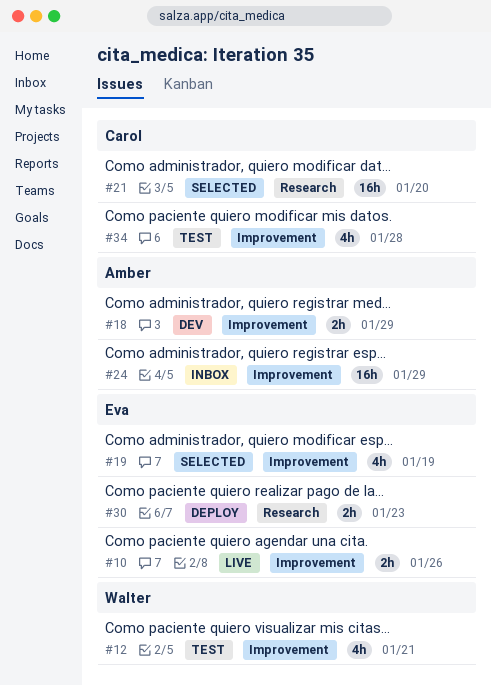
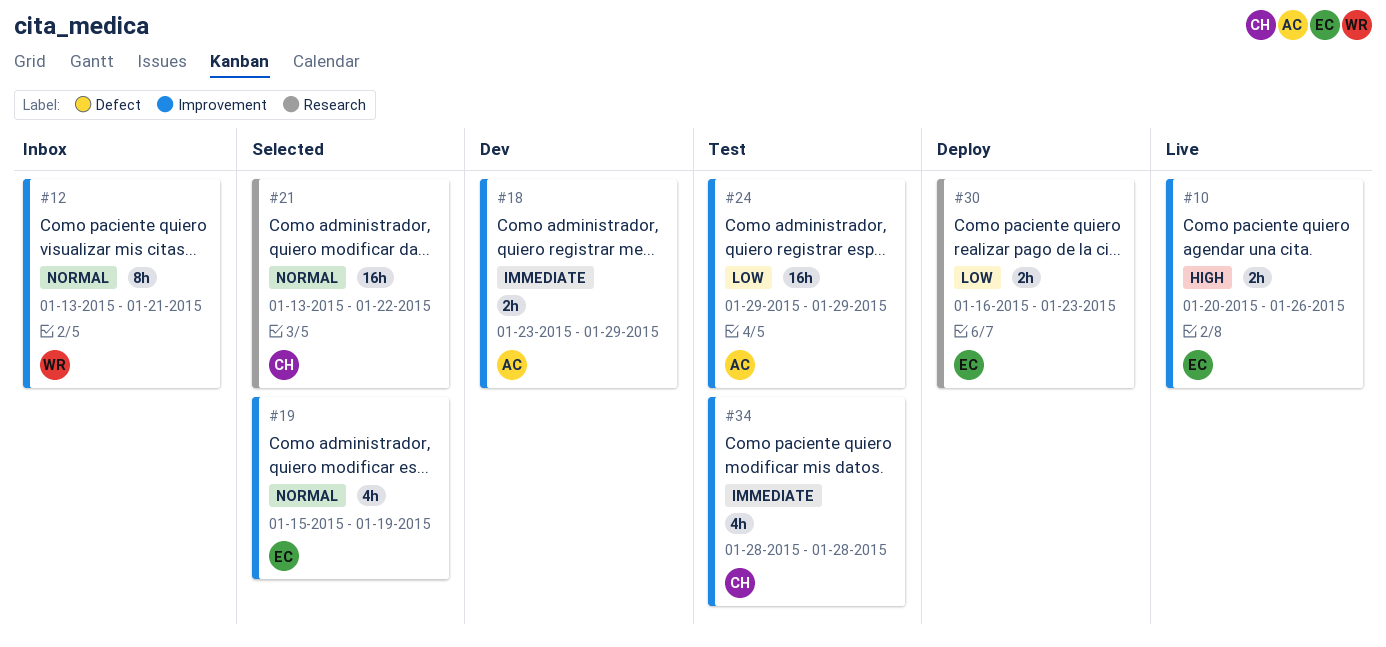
#12, status: Test -> Inbox
#12, estimate: 4h -> 8h
#21, due: Jan 20 -> Jan 22
#24, status: Inbox -> Test

